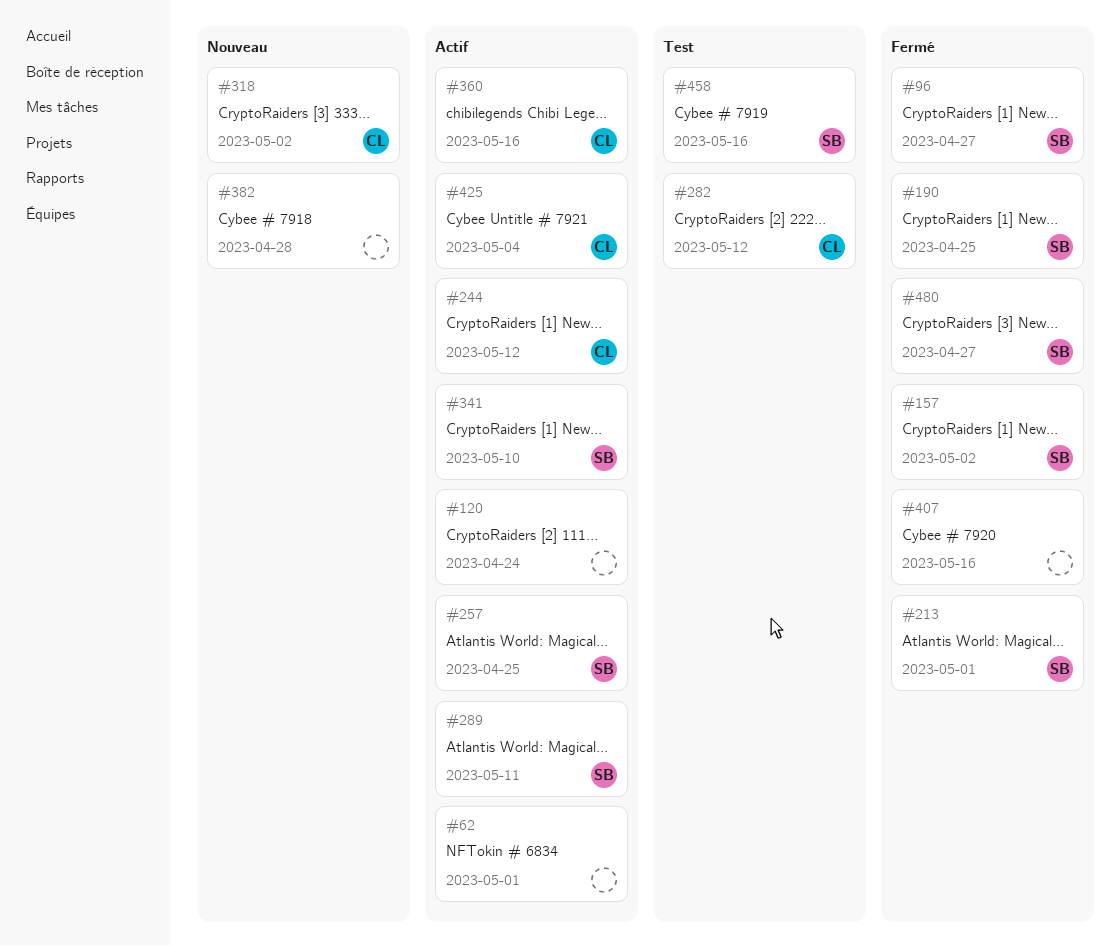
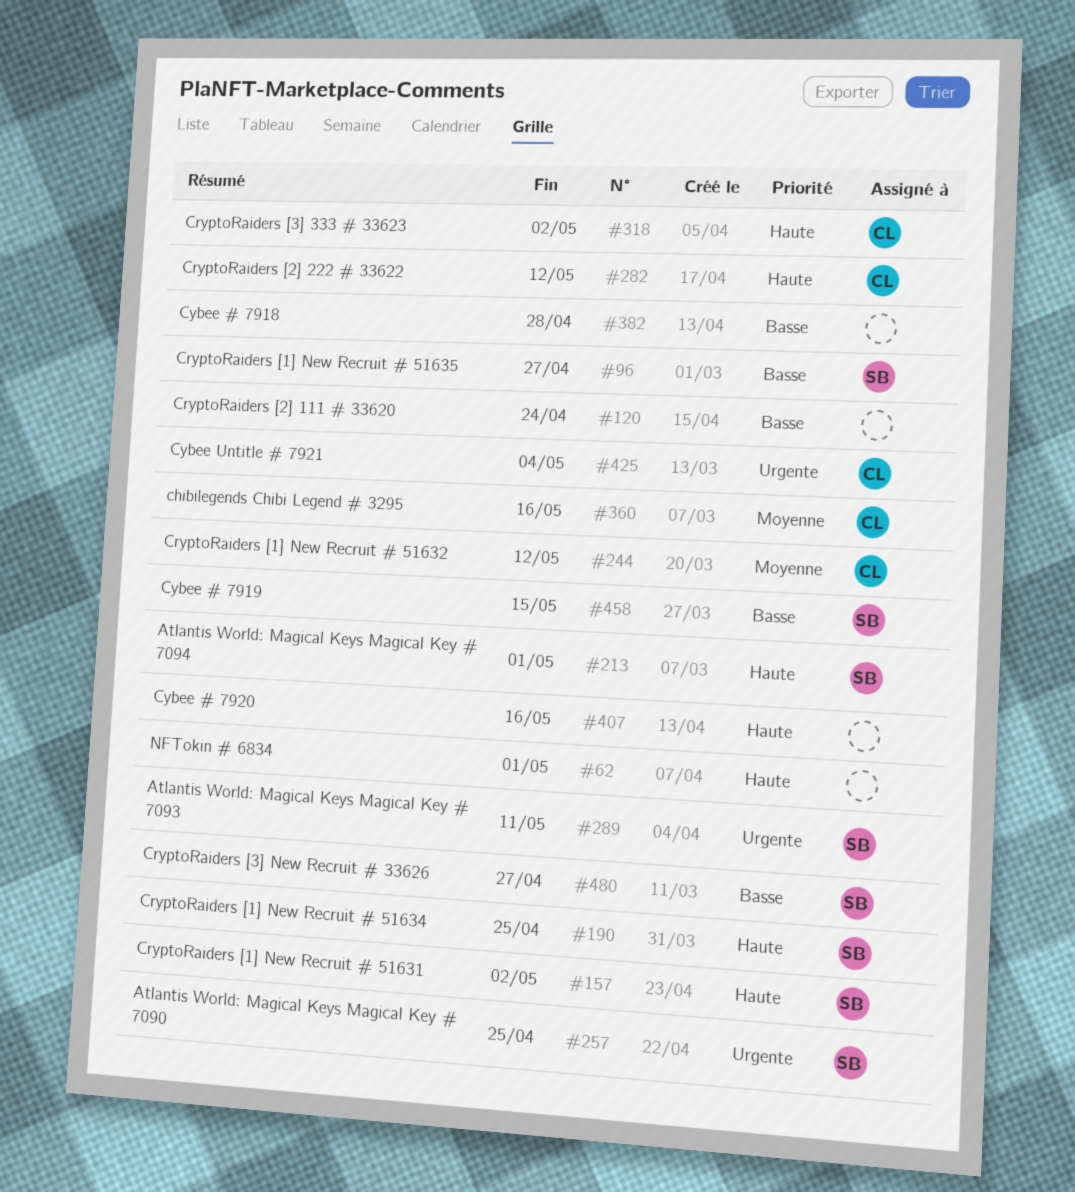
#341: present -> none
#458, due: May 16 -> May 15

